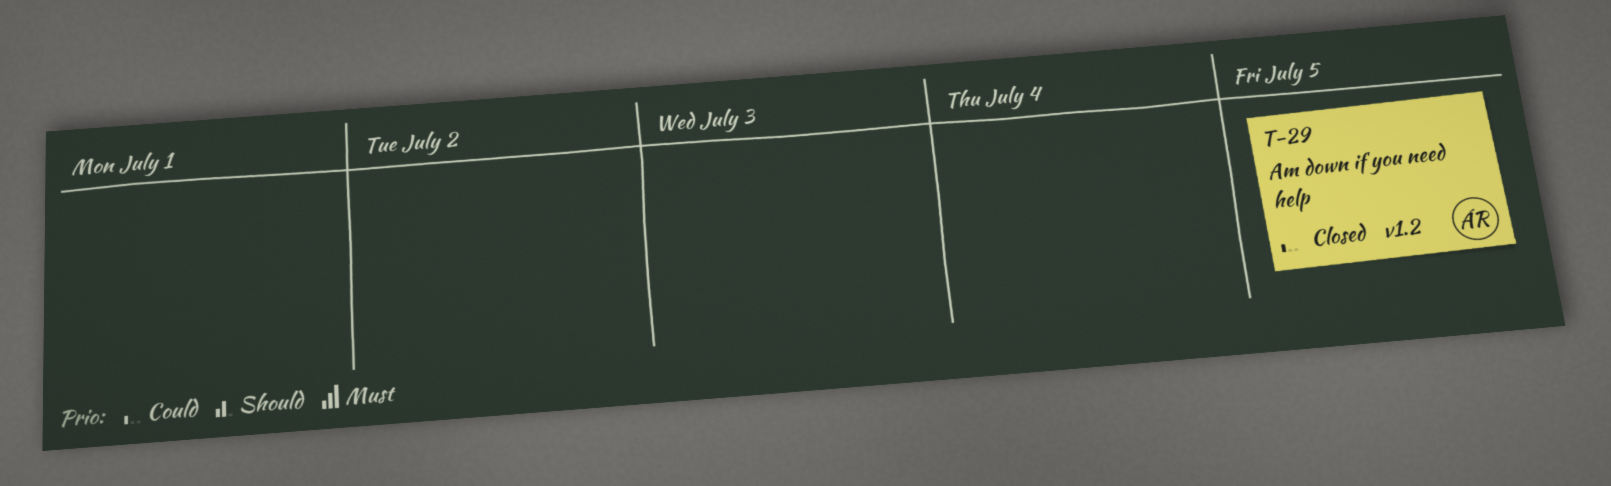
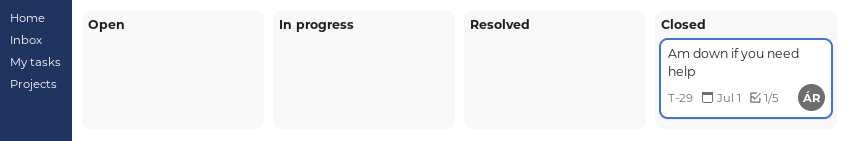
T-29, due: Jul 5 -> Jul 1

